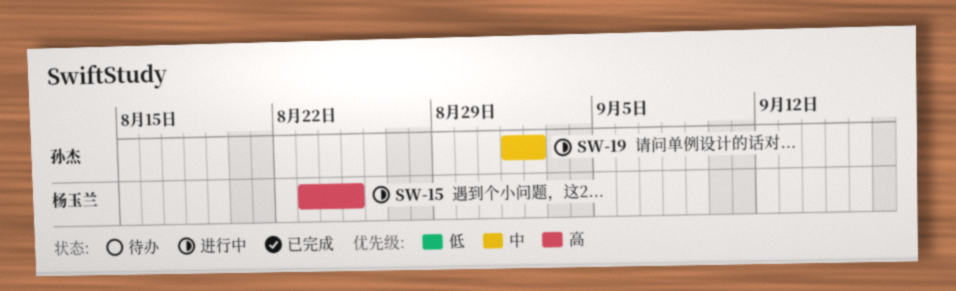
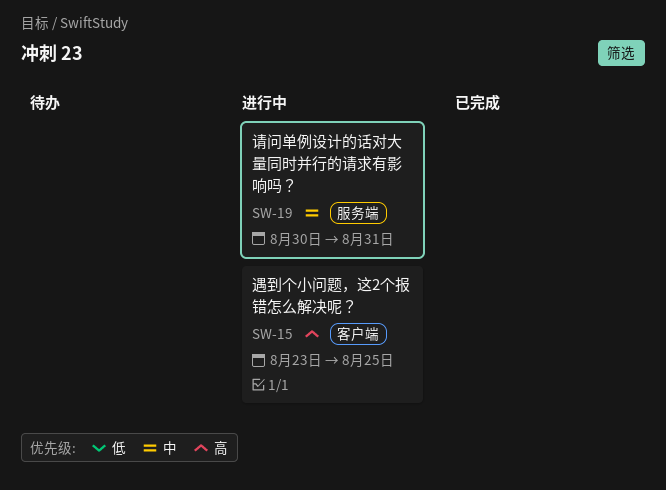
SW-19, start: Sep 1 -> Aug 30
SW-19, due: Sep 2 -> Aug 31

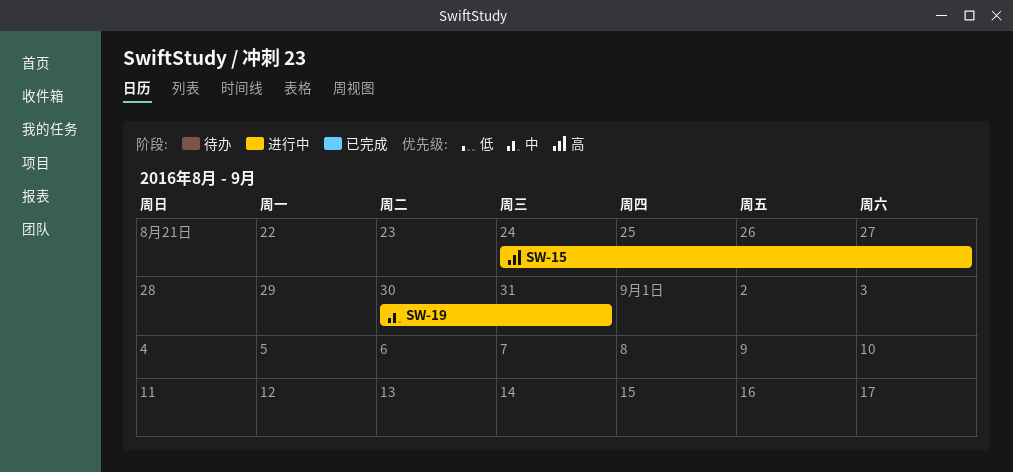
SW-15, start: Aug 23 -> Aug 24
SW-15, due: Aug 25 -> Aug 27

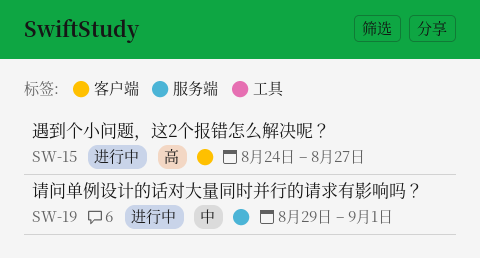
SW-19, start: Aug 30 -> Aug 29
SW-19, due: Aug 31 -> Sep 1

